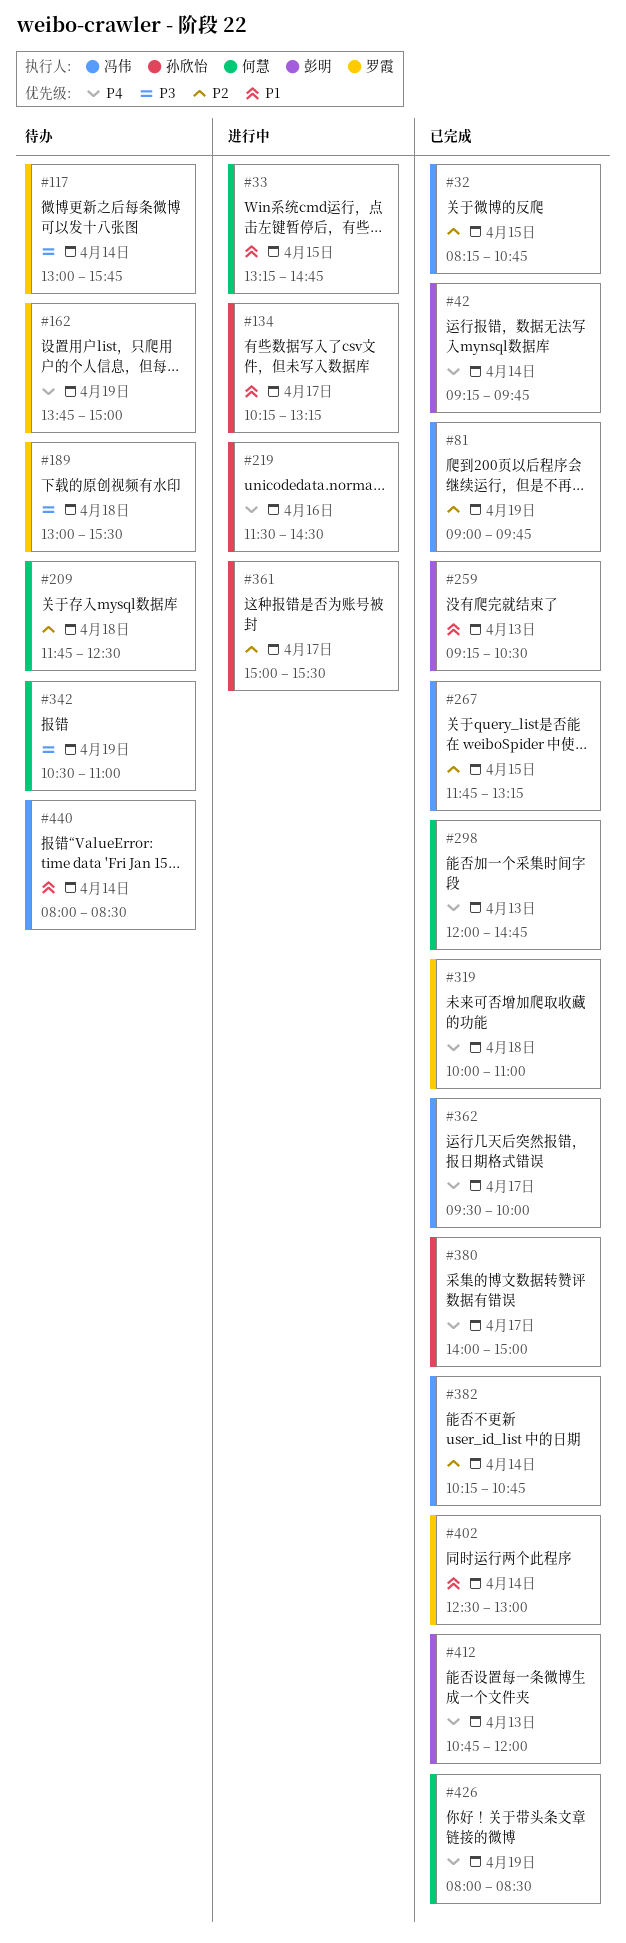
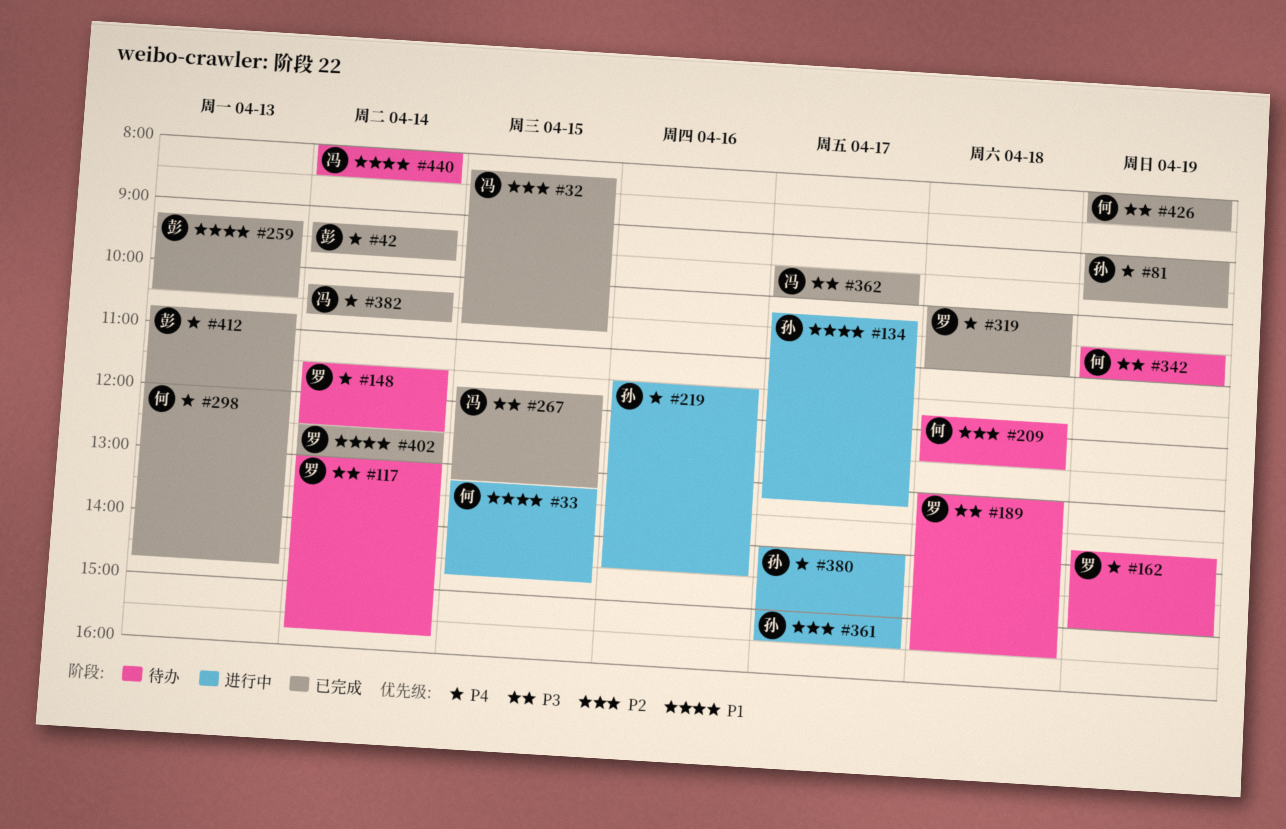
#81, owner: 冯伟 -> 孙欣怡
#81, priority: P2 -> P4
#148: none -> present
#267, priority: P2 -> P3
#362, priority: P4 -> P3
#380, status: 已完成 -> 进行中
#382, priority: P2 -> P4
#426, priority: P4 -> P3

